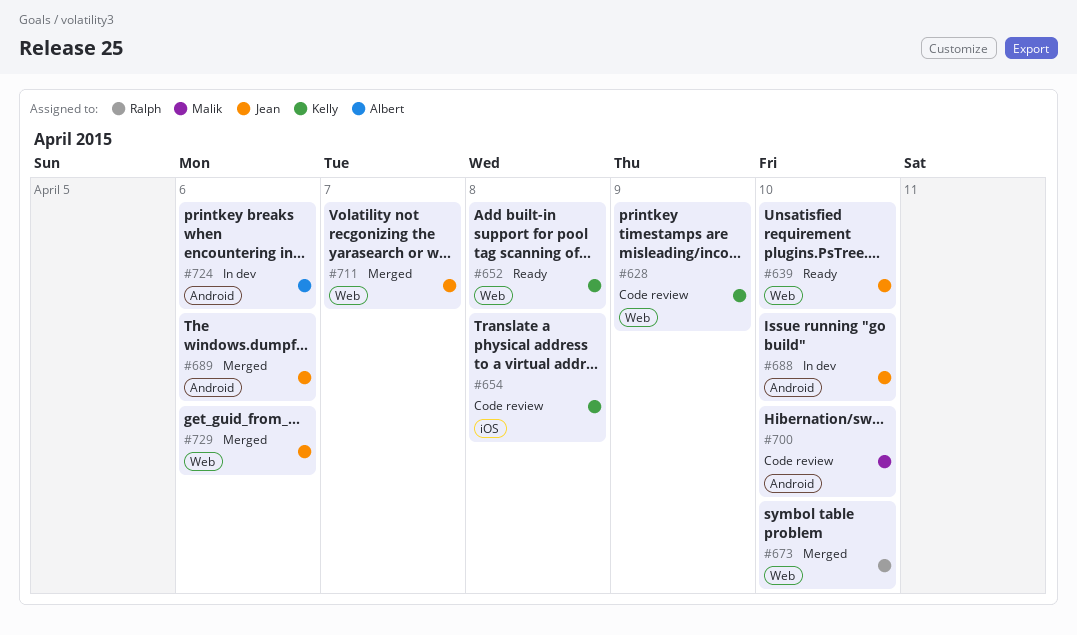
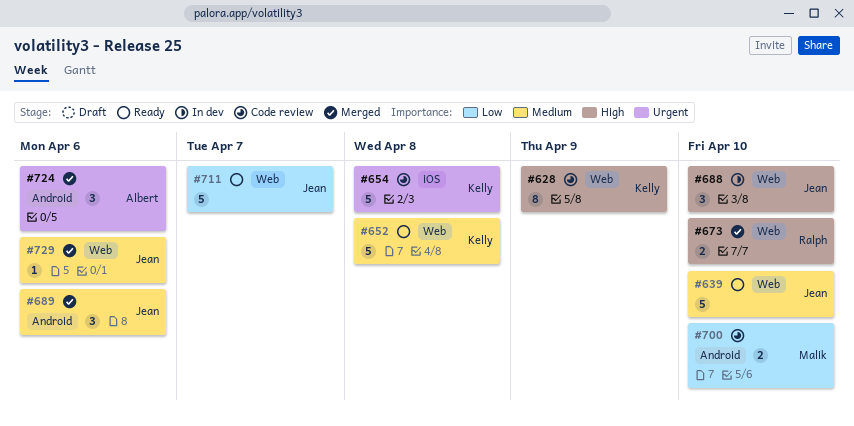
#688, label: Android -> Web
#711, status: Merged -> Ready
#724, status: In dev -> Merged

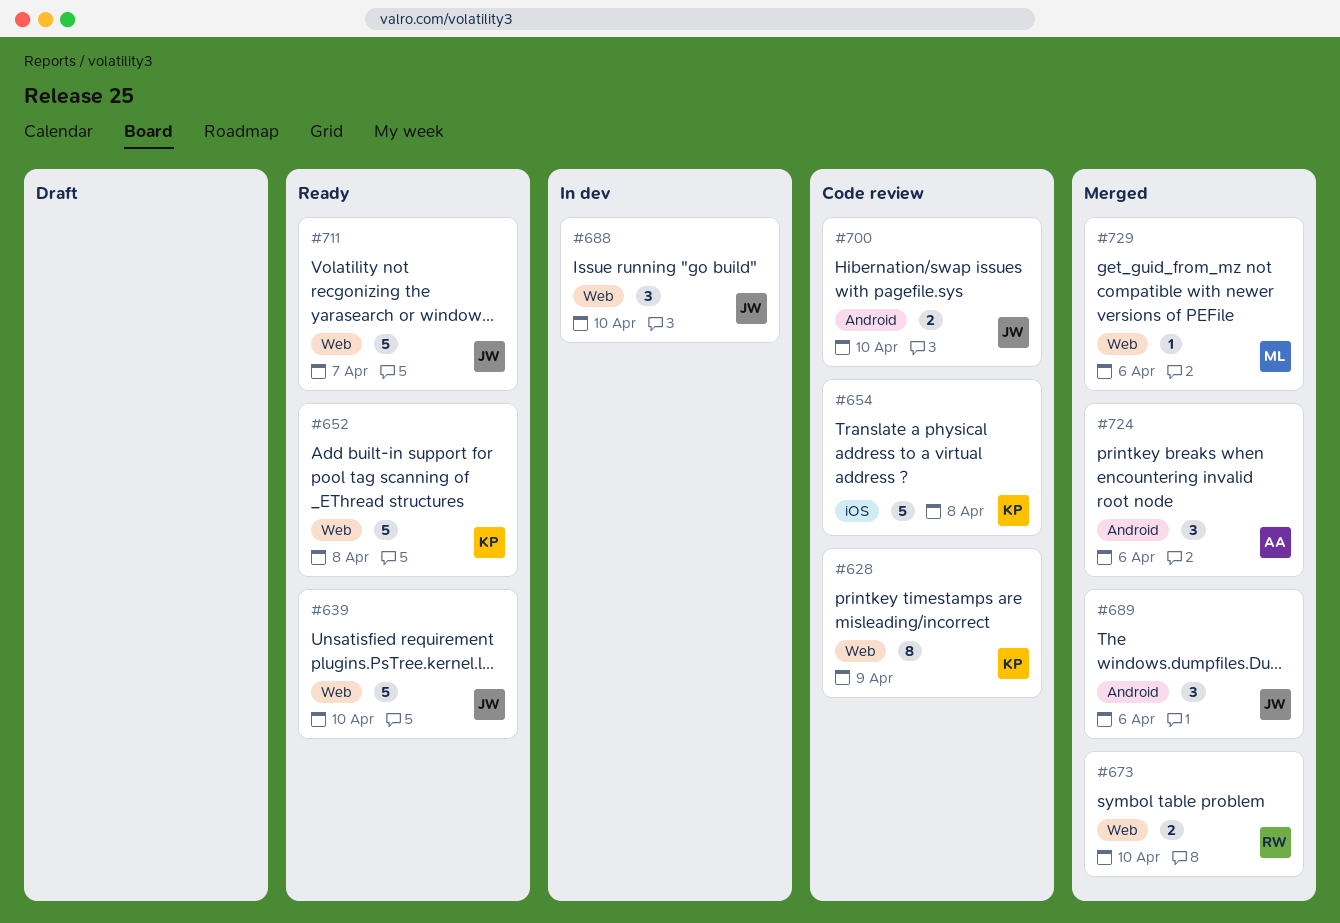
#700, owner: Malik -> Jean
#729, owner: Jean -> Malik

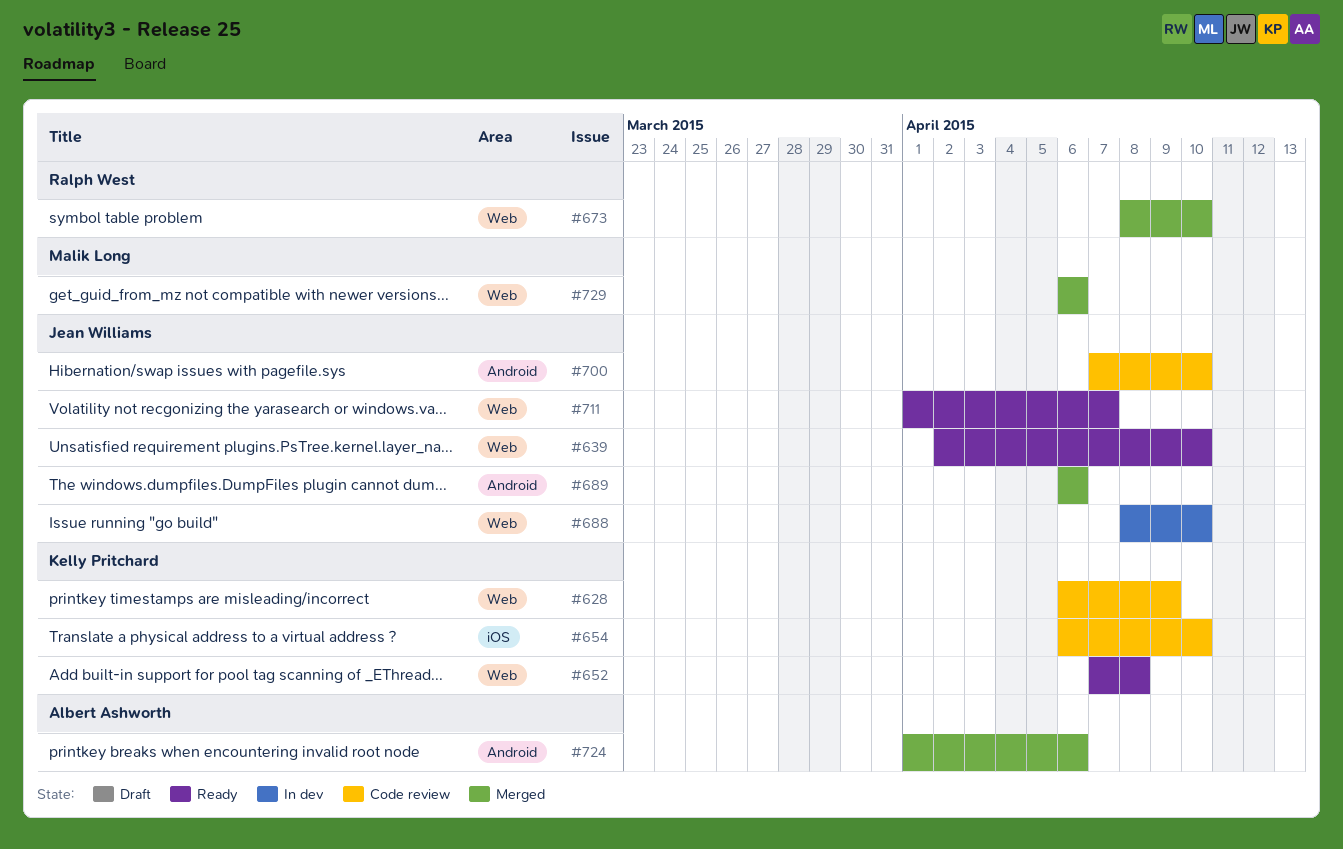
#654, due: Apr 8 -> Apr 10

